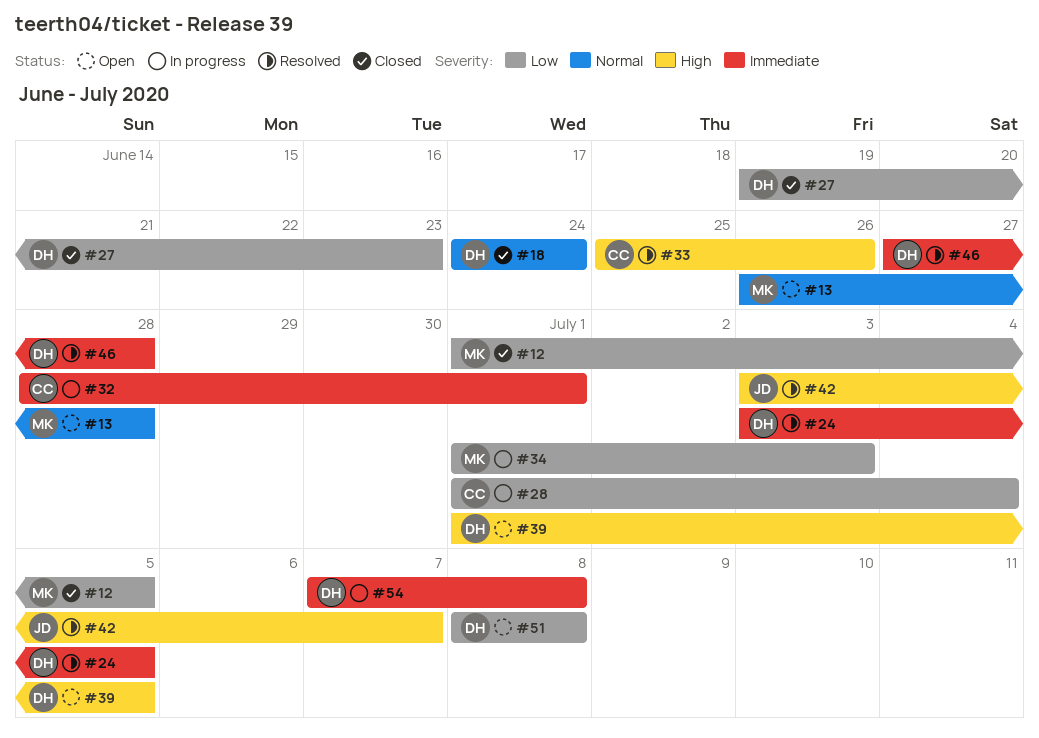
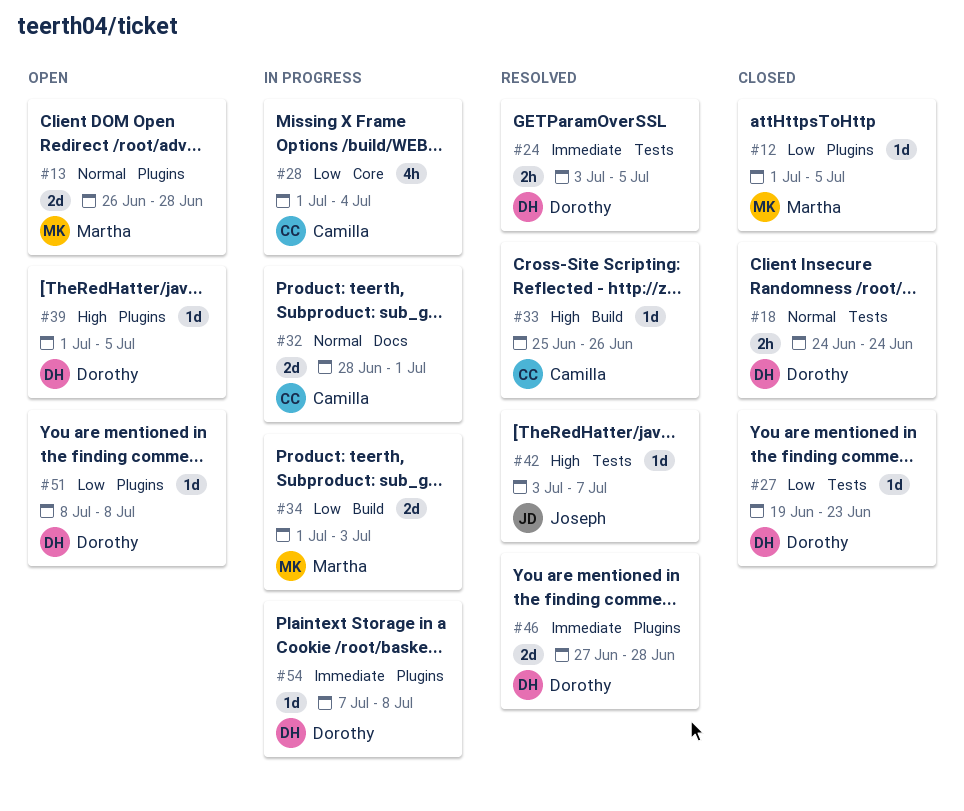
#32, priority: Immediate -> Normal

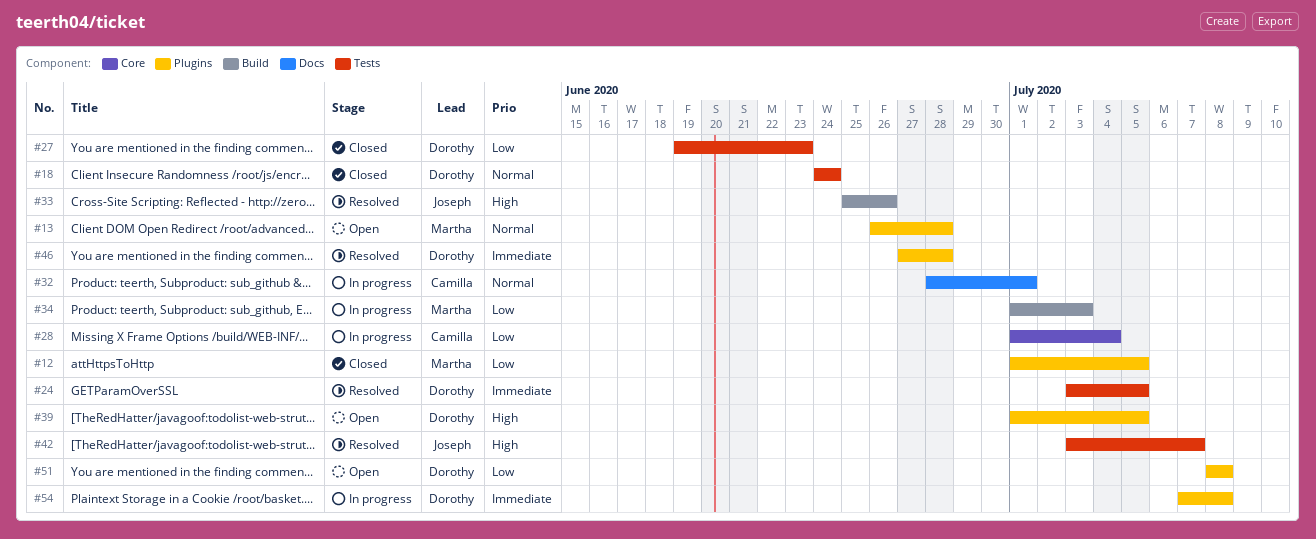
#33, owner: Camilla -> Joseph

